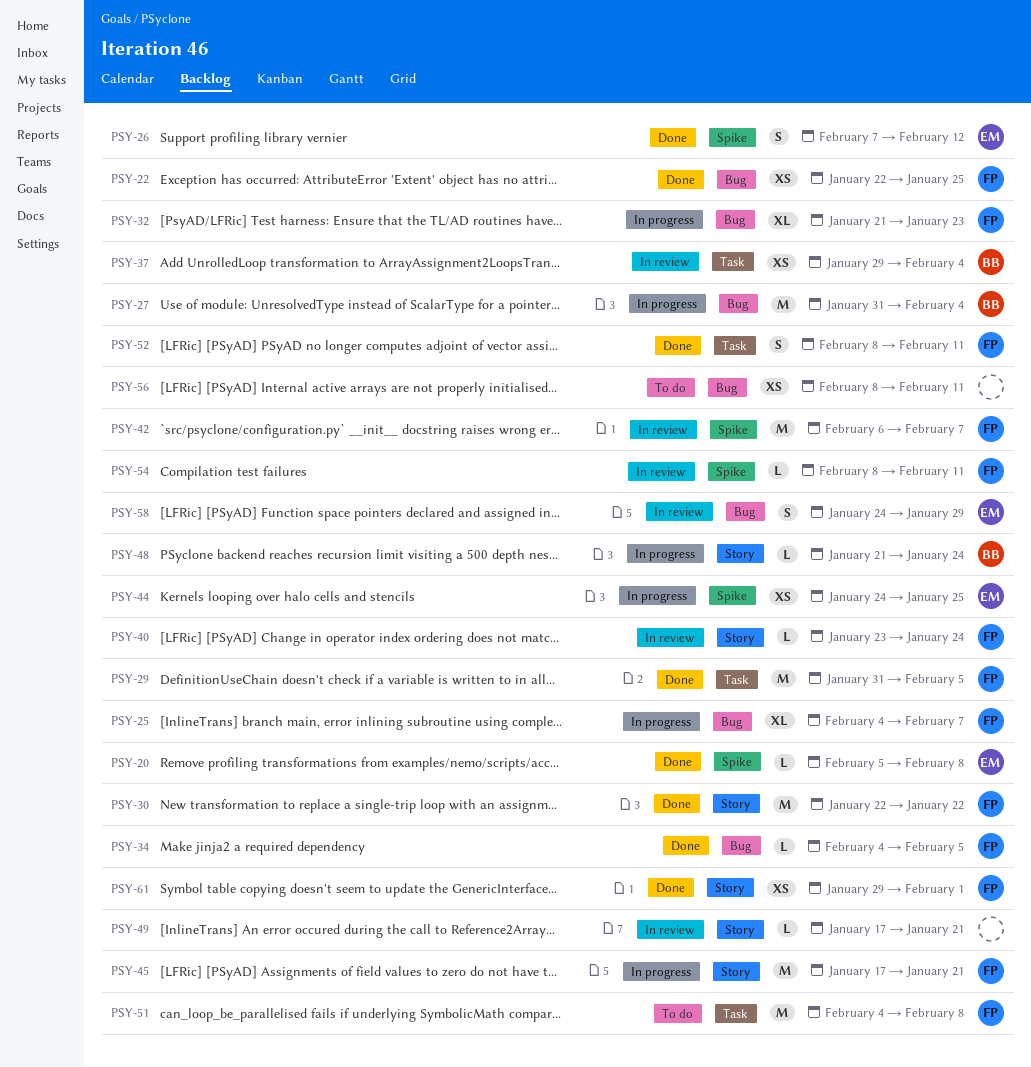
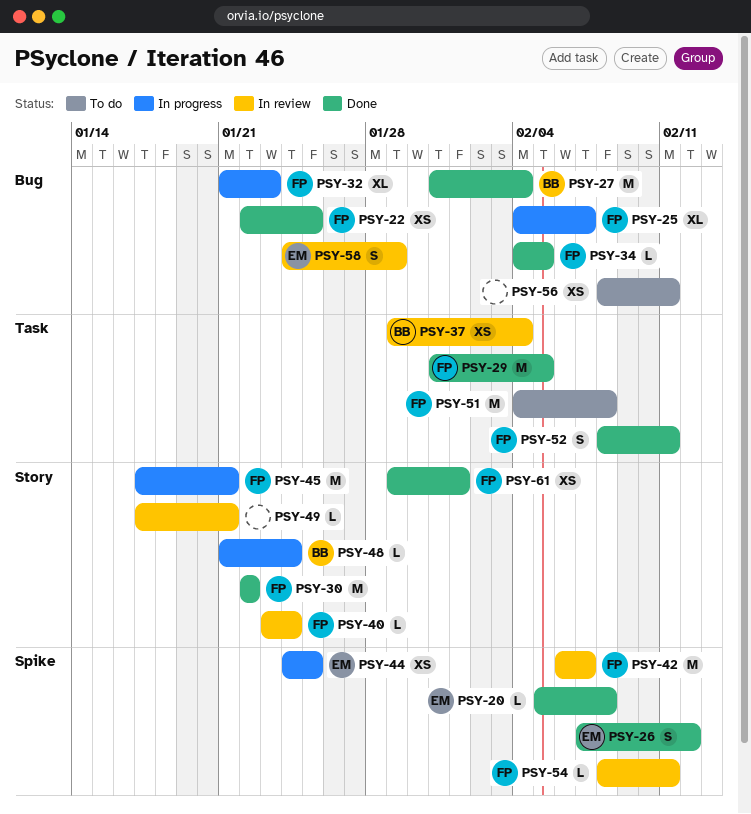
PSY-27, status: In progress -> Done

